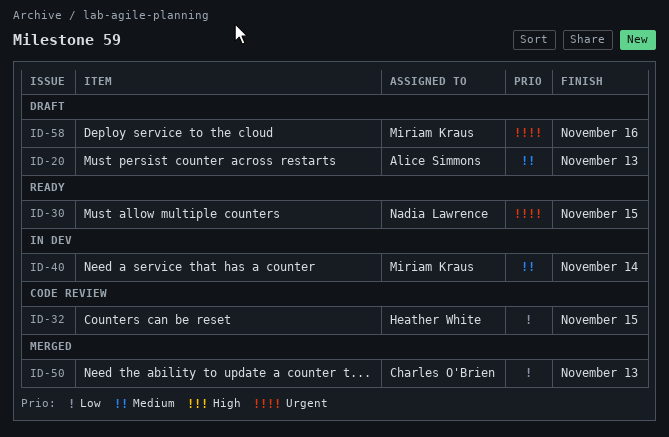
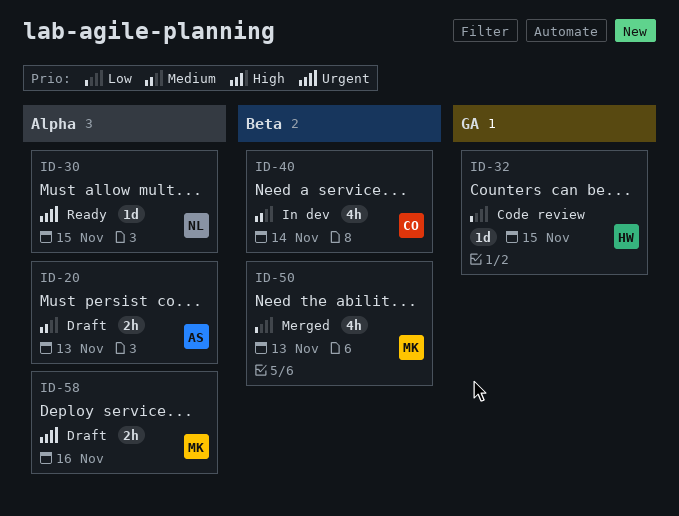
ID-40, owner: Miriam Kraus -> Charles O'Brien
ID-50, owner: Charles O'Brien -> Miriam Kraus

